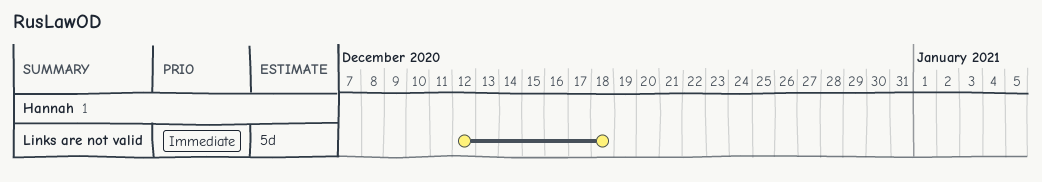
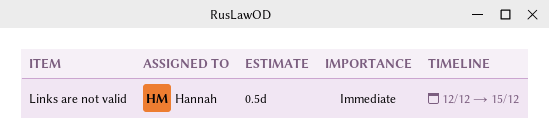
Links are not valid, estimate: 5d -> 0.5d
Links are not valid, due: Dec 18 -> Dec 15

